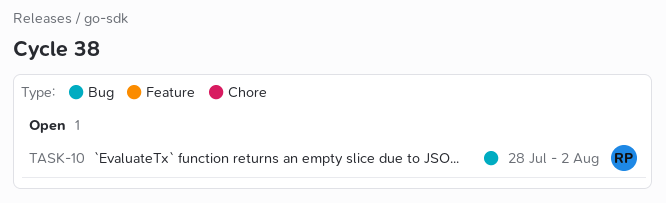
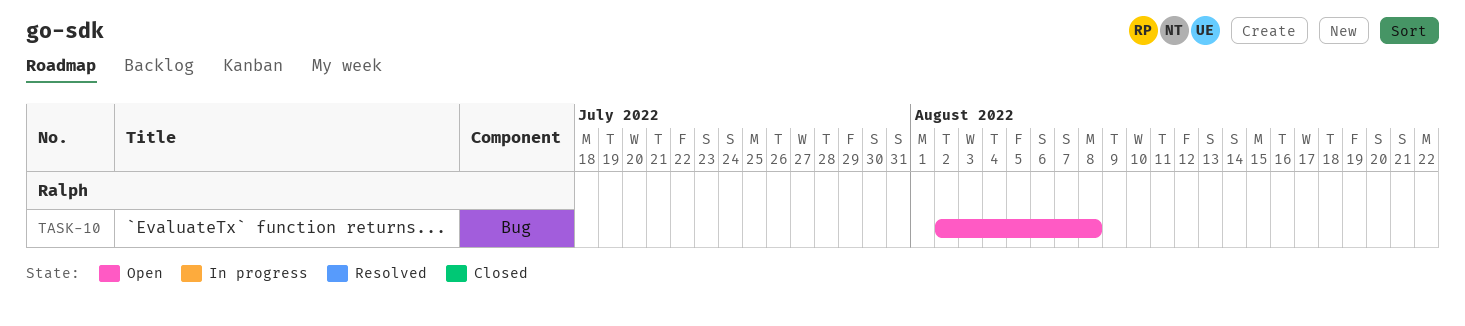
TASK-10, start: Jul 28 -> Aug 2
TASK-10, due: Aug 2 -> Aug 8

